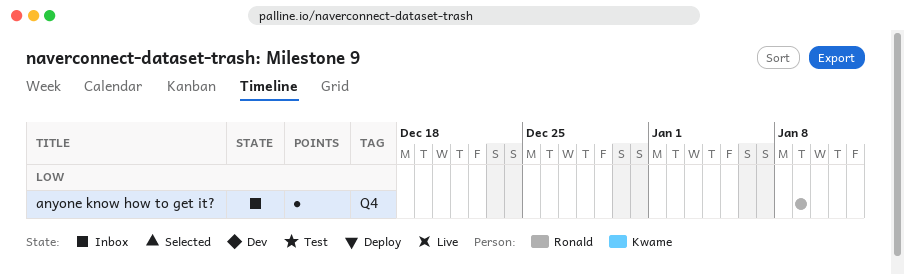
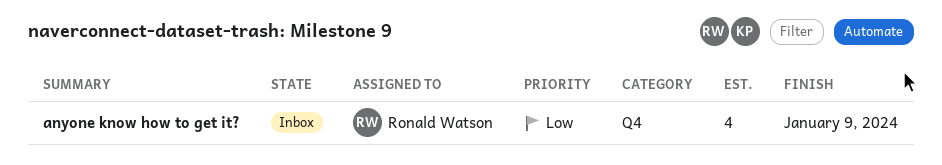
anyone know how to get it?, estimate: 1 -> 4

